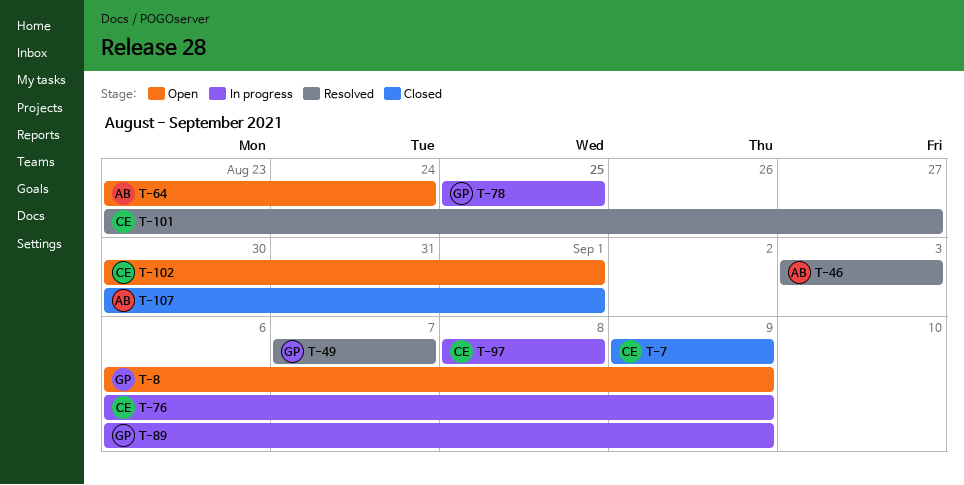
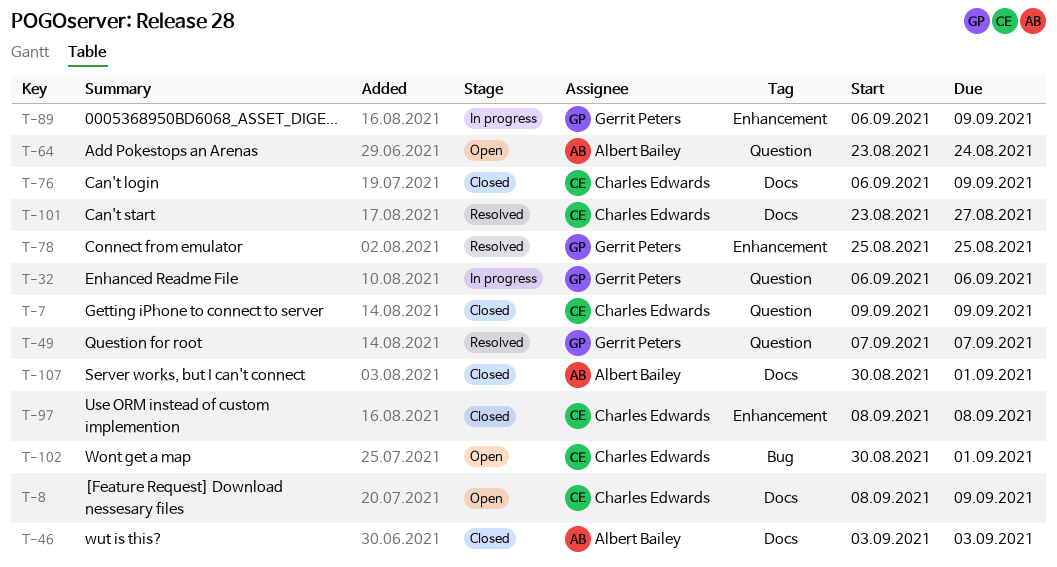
T-8, owner: Gerrit Peters -> Charles Edwards
T-8, start: Sep 6 -> Sep 8
T-32: none -> present
T-46, status: Resolved -> Closed
T-76, status: In progress -> Closed
T-78, status: In progress -> Resolved
T-97, status: In progress -> Closed

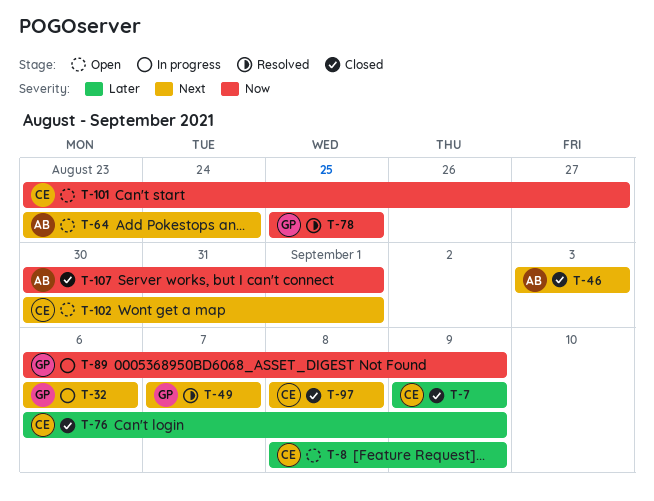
T-101, status: Resolved -> Open

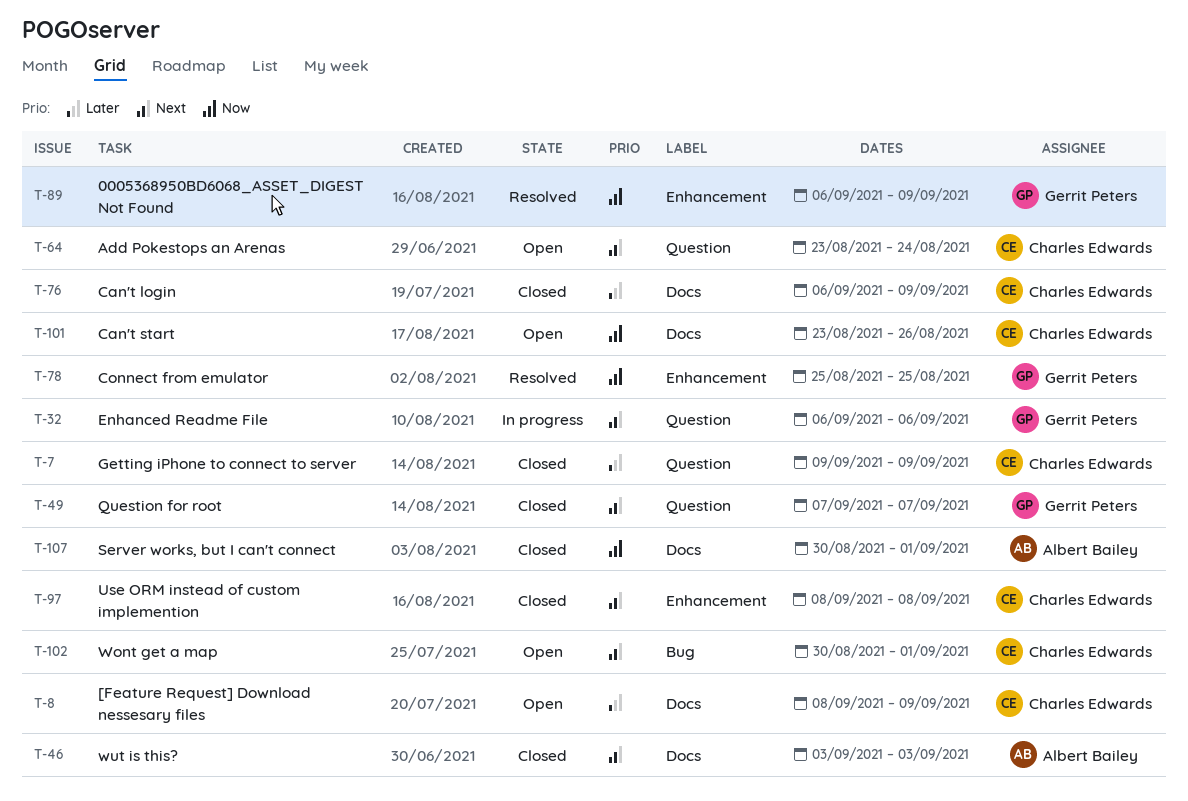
T-49, status: Resolved -> Closed
T-64, owner: Albert Bailey -> Charles Edwards
T-89, status: In progress -> Resolved
T-101, due: Aug 27 -> Aug 26

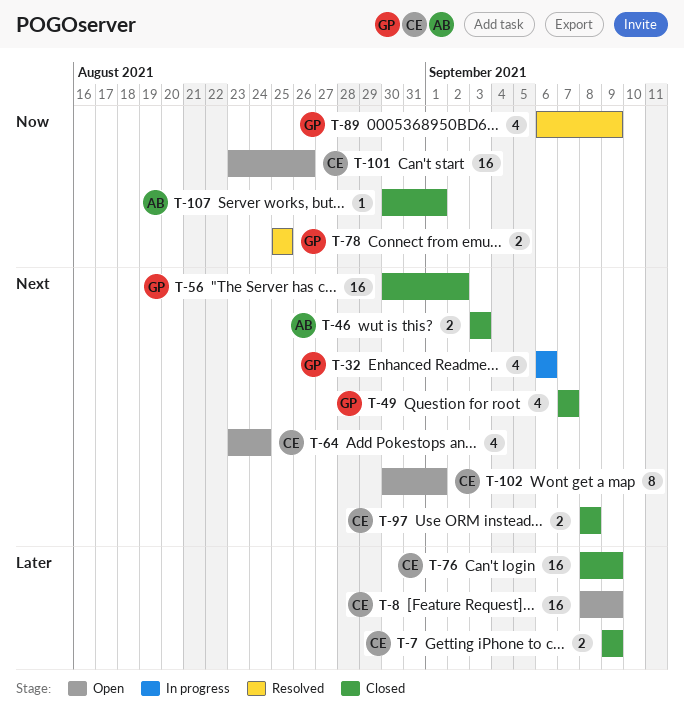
T-56: none -> present
T-76, start: Sep 6 -> Sep 8

